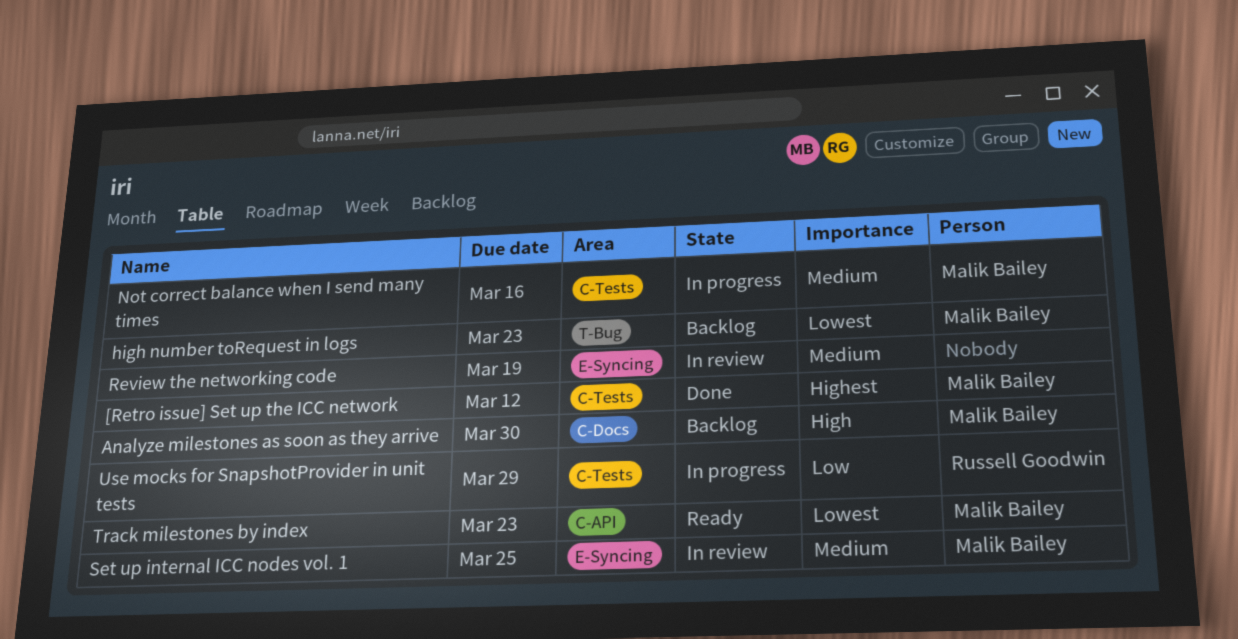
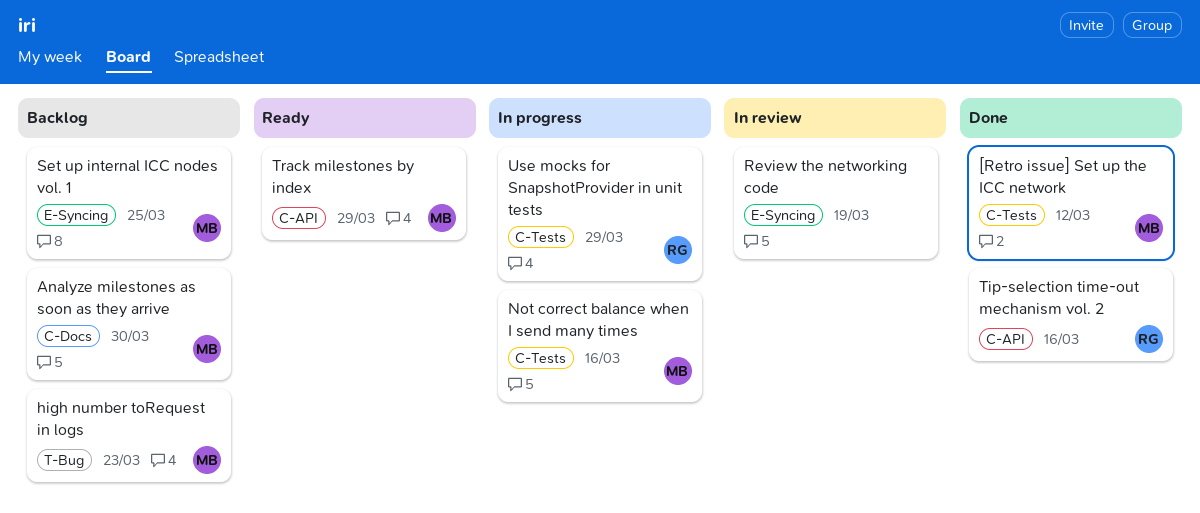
Set up internal ICC nodes vol. 1, status: In review -> Backlog
Tip-selection time-out mechanism vol. 2: none -> present
Track milestones by index, due: Mar 23 -> Mar 29

